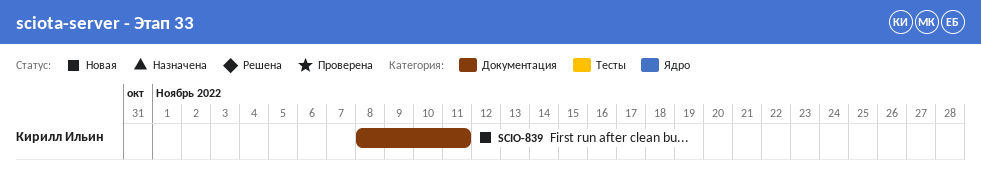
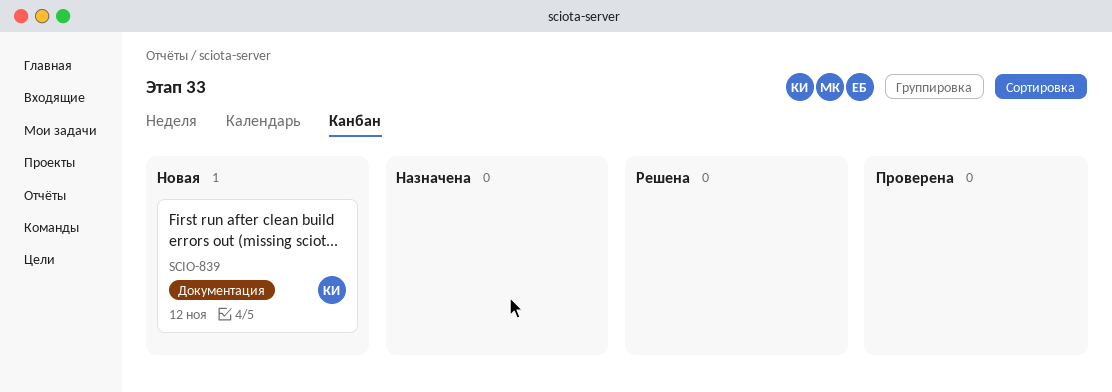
SCIO-839, due: Nov 11 -> Nov 12

